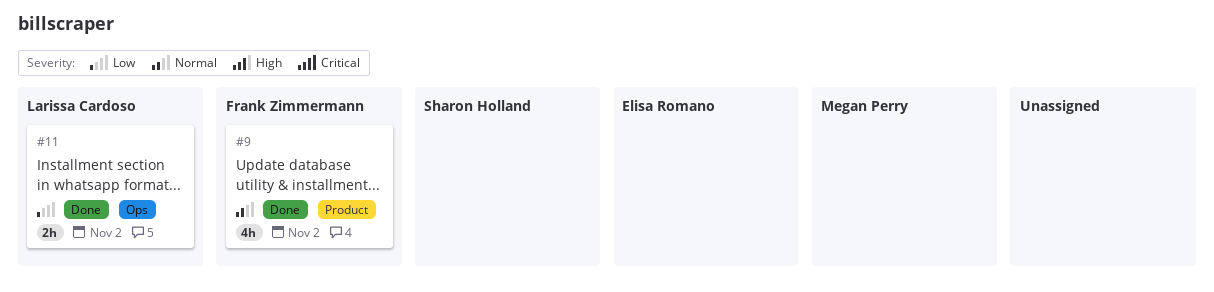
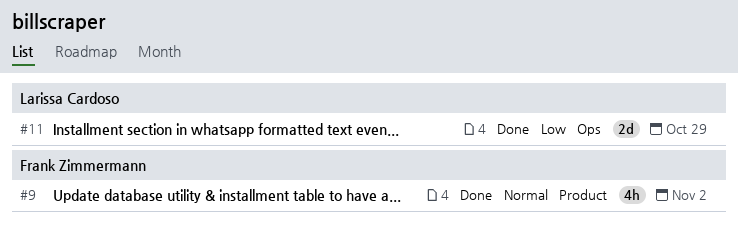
#11, estimate: 2h -> 2d
#11, due: Nov 2 -> Oct 29

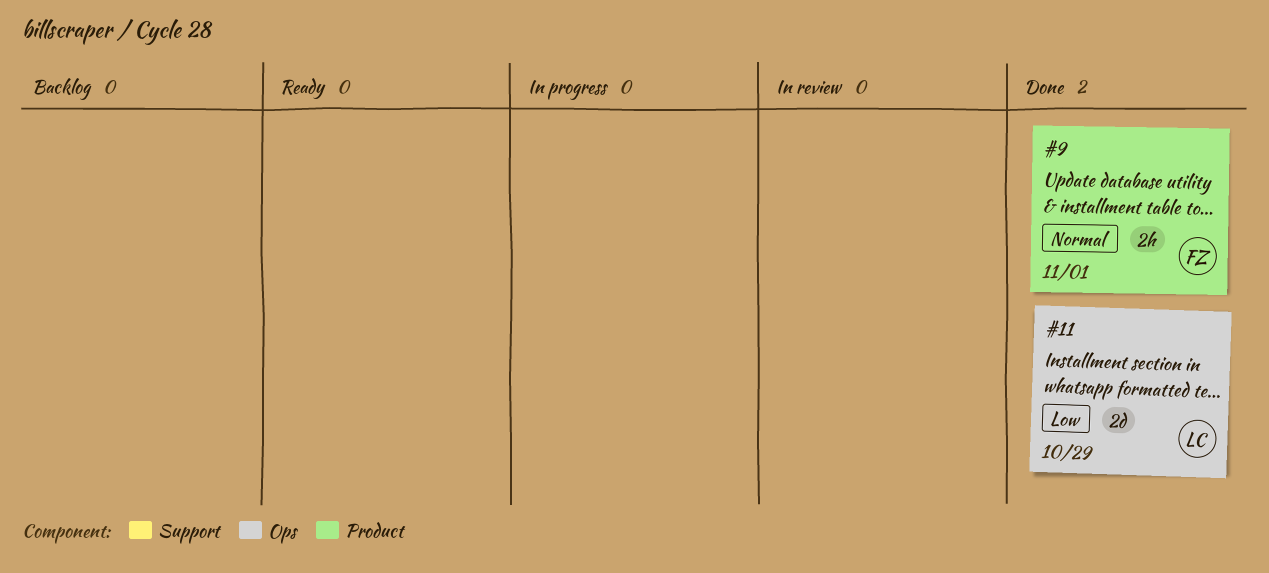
#9, estimate: 4h -> 2h
#9, due: Nov 2 -> Nov 1

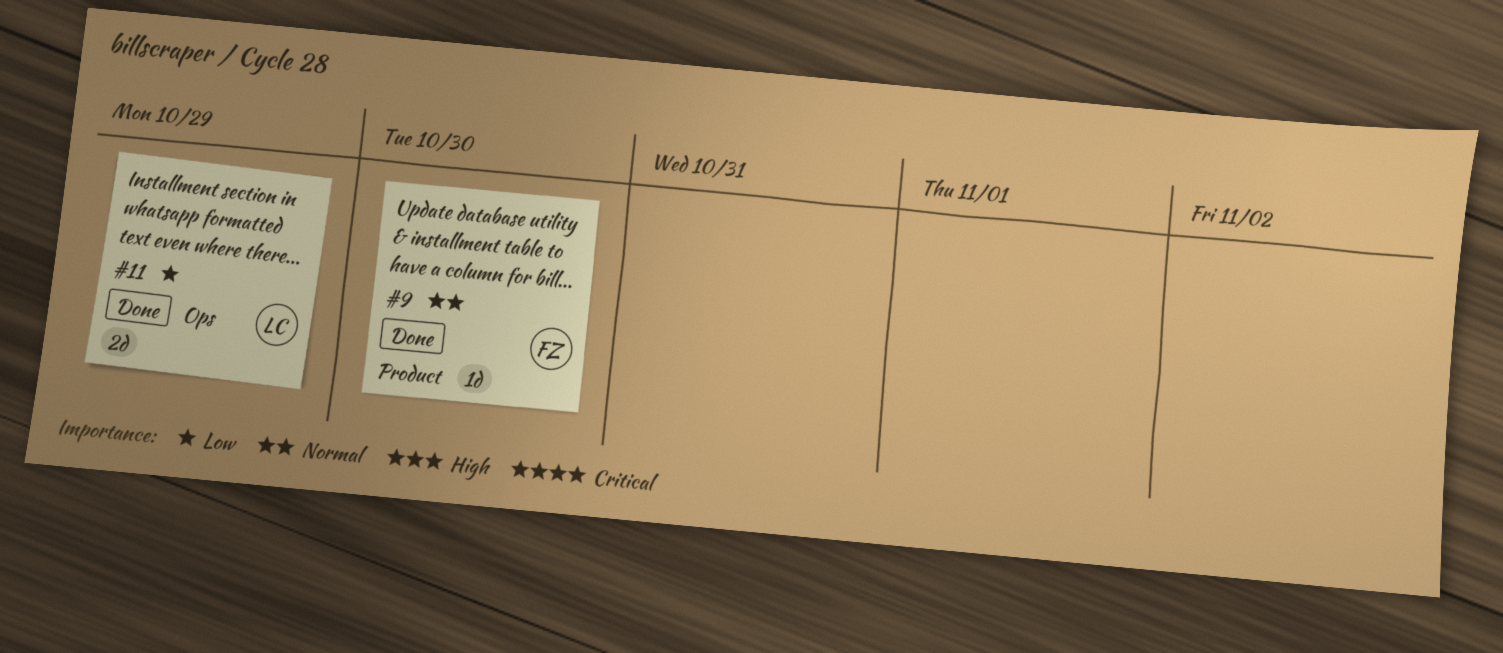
#9, estimate: 2h -> 1d
#9, due: Nov 1 -> Oct 30

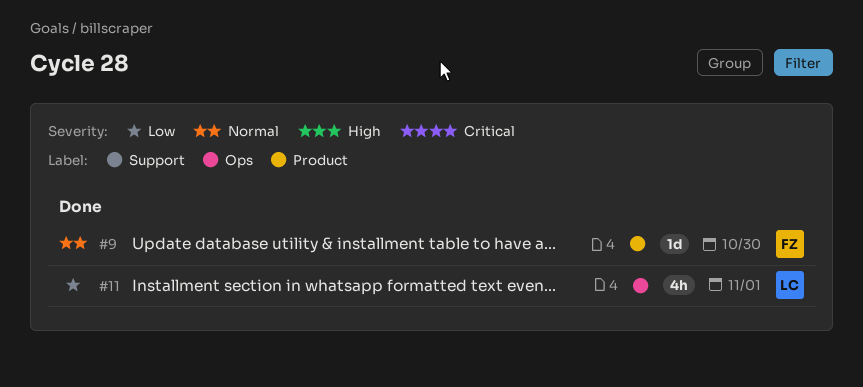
#11, estimate: 2d -> 4h
#11, due: Oct 29 -> Nov 1

